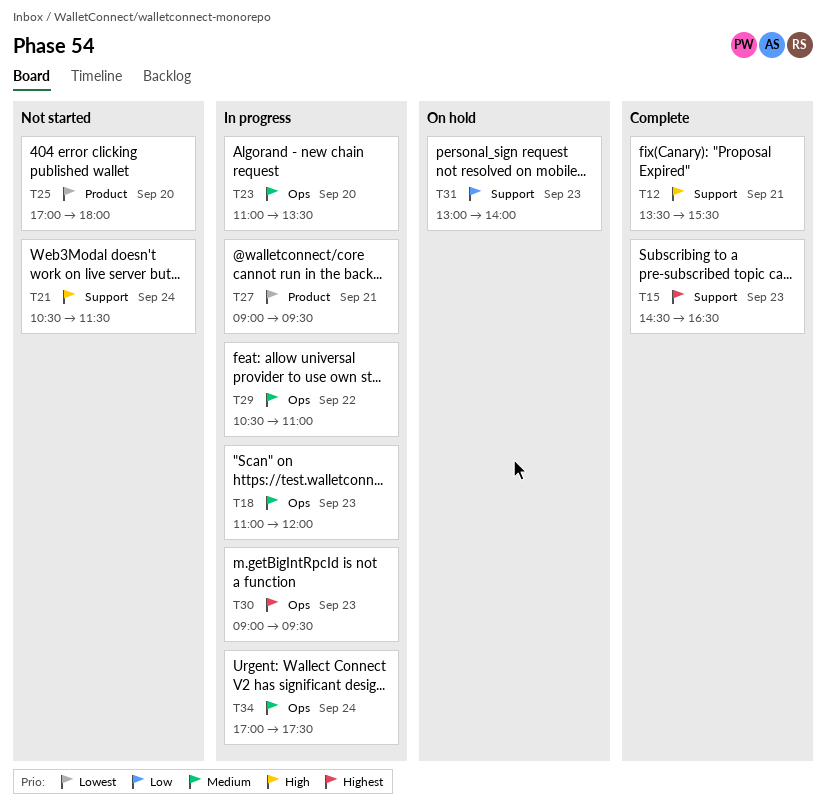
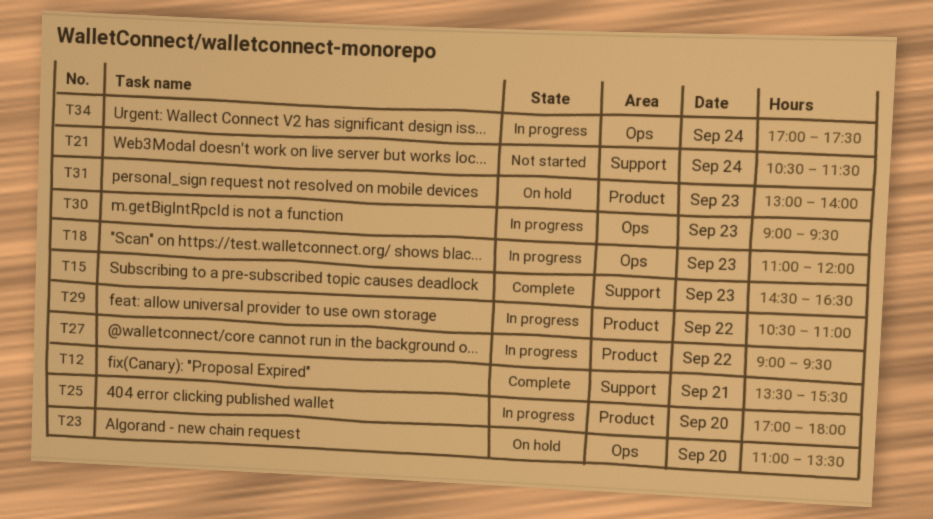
T23, status: In progress -> On hold
T25, status: Not started -> In progress
T27, day: Sep 21 -> Sep 22
T29, label: Ops -> Product
T31, label: Support -> Product

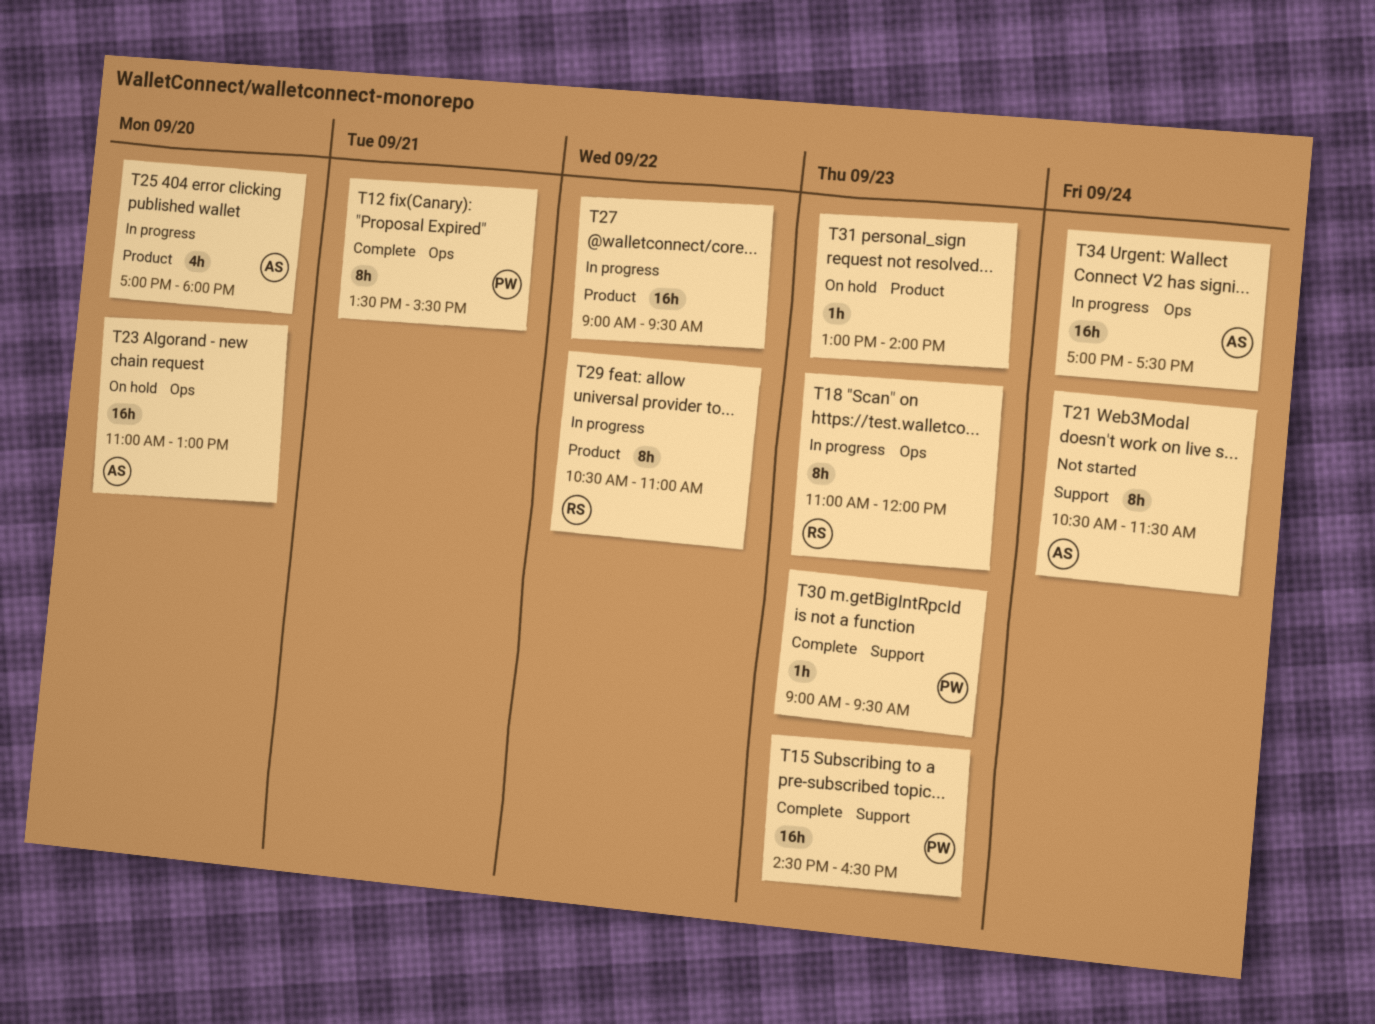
T12, label: Support -> Ops
T23, ends: 13:30 -> 13:00
T30, status: In progress -> Complete
T30, label: Ops -> Support

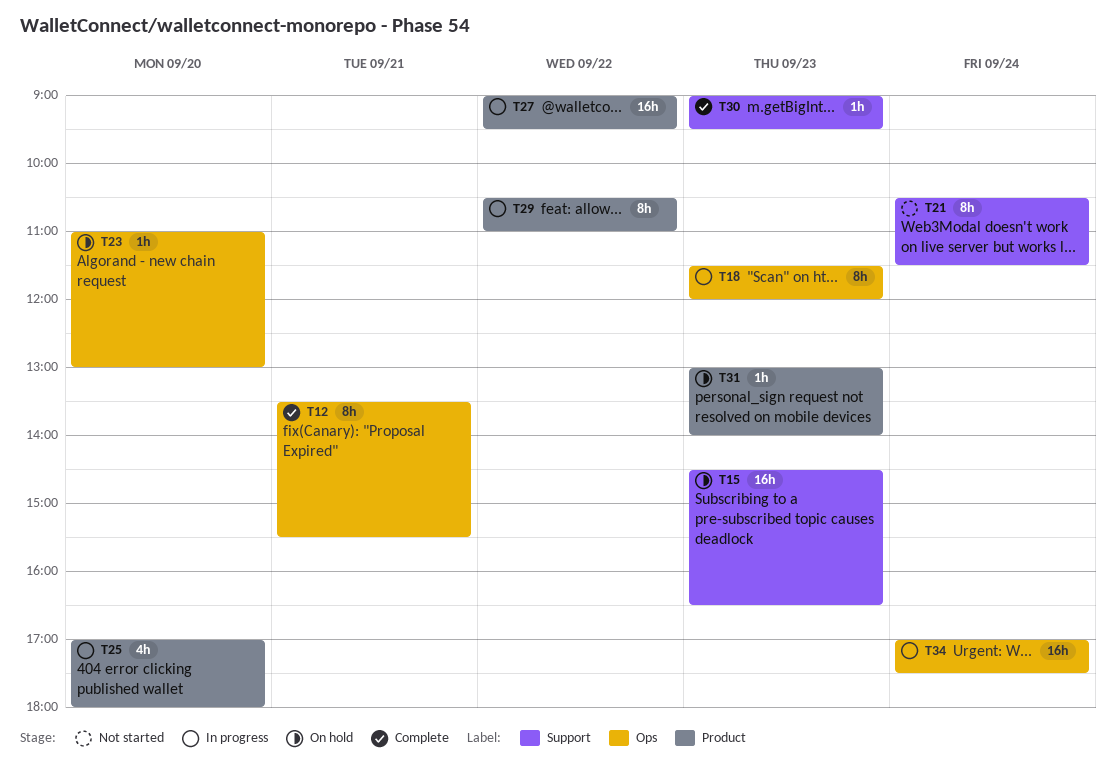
T15, status: Complete -> On hold
T18, begins: 11:00 -> 11:30
T23, estimate: 16h -> 1h

